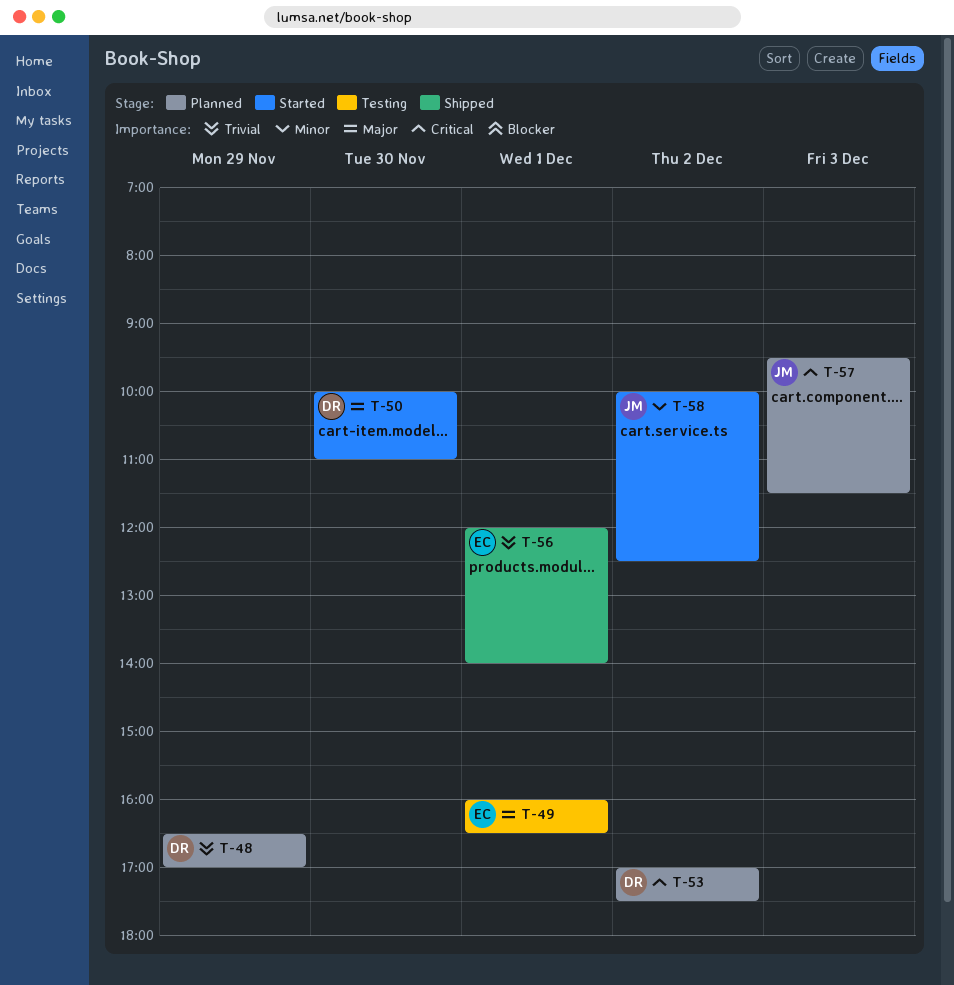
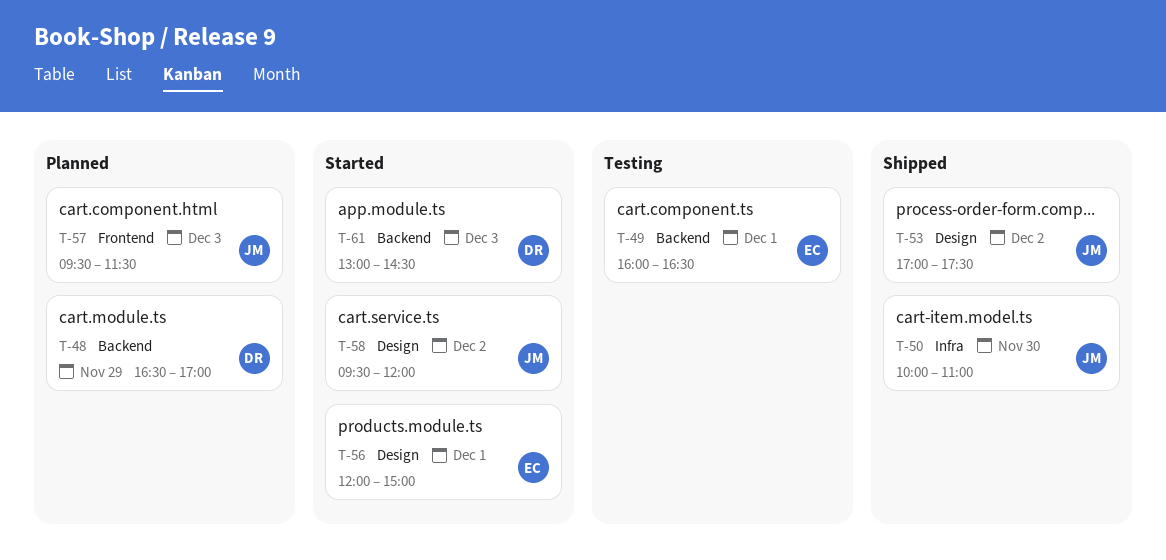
T-50, status: Started -> Shipped
T-50, owner: DR -> JM
T-53, status: Planned -> Shipped
T-53, owner: DR -> JM
T-56, status: Shipped -> Started
T-56, ends: 14:00 -> 15:00
T-58, begins: 10:00 -> 09:30
T-58, ends: 12:30 -> 12:00
T-61: none -> present

